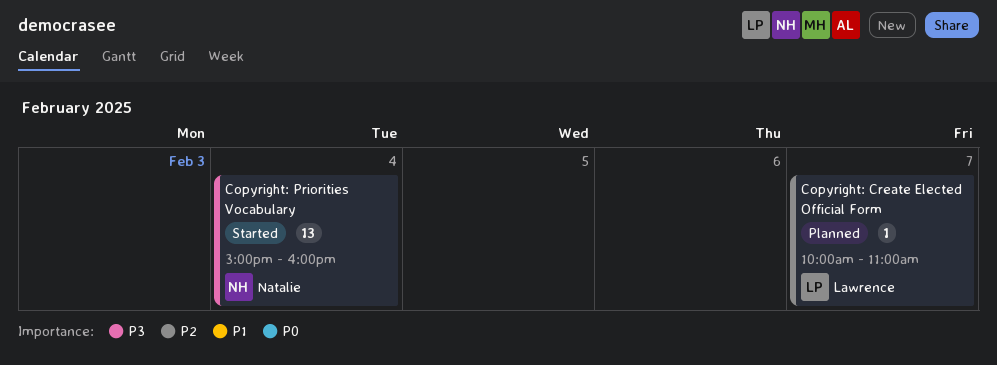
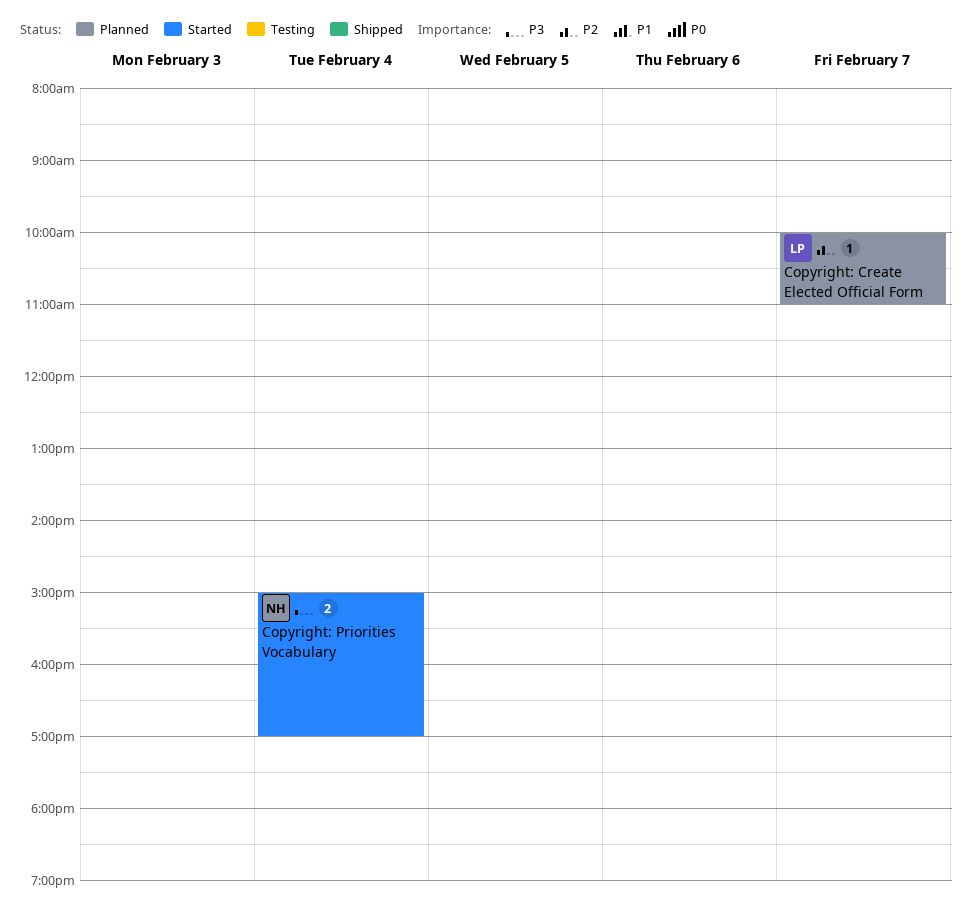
Copyright: Priorities Vocabulary, estimate: 13 -> 2
Copyright: Priorities Vocabulary, ends: 16:00 -> 17:00

